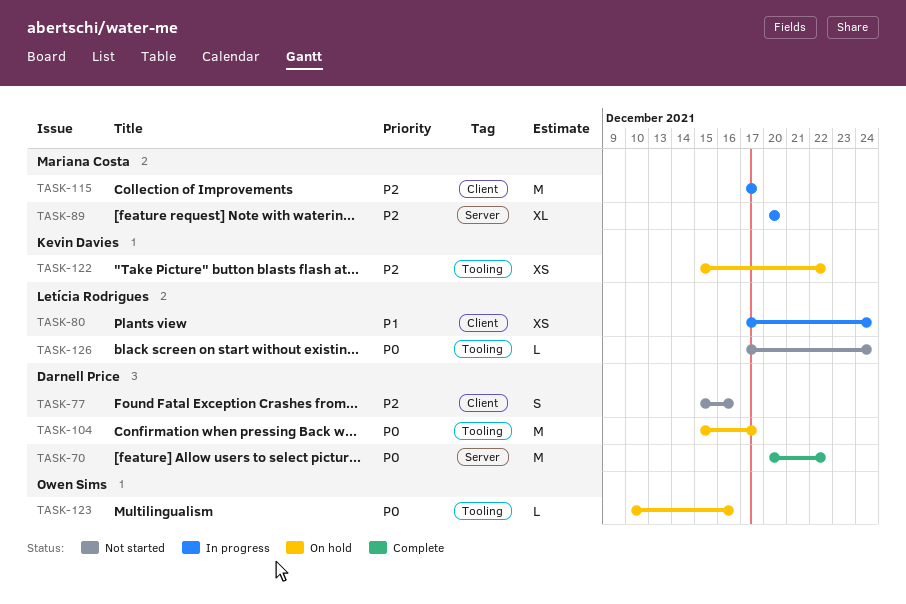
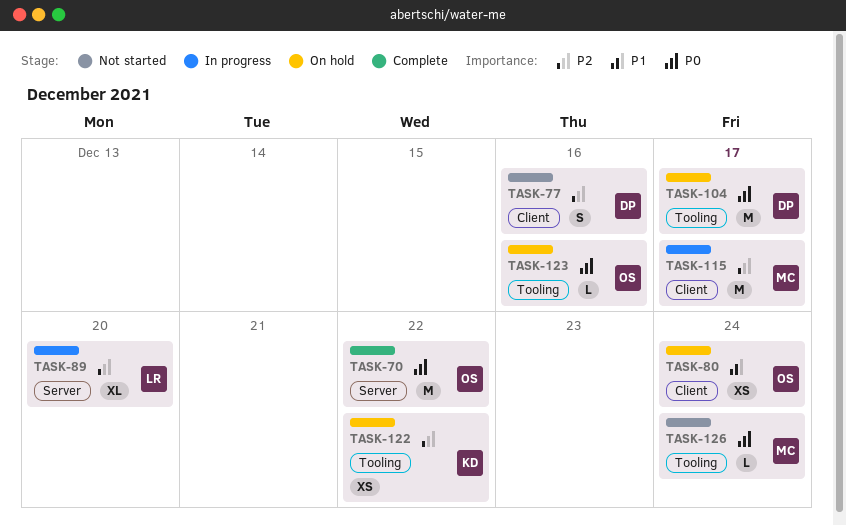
TASK-70, owner: Darnell Price -> Owen Sims
TASK-80, status: In progress -> On hold
TASK-80, owner: Letícia Rodrigues -> Owen Sims
TASK-89, owner: Mariana Costa -> Letícia Rodrigues
TASK-126, owner: Letícia Rodrigues -> Mariana Costa

